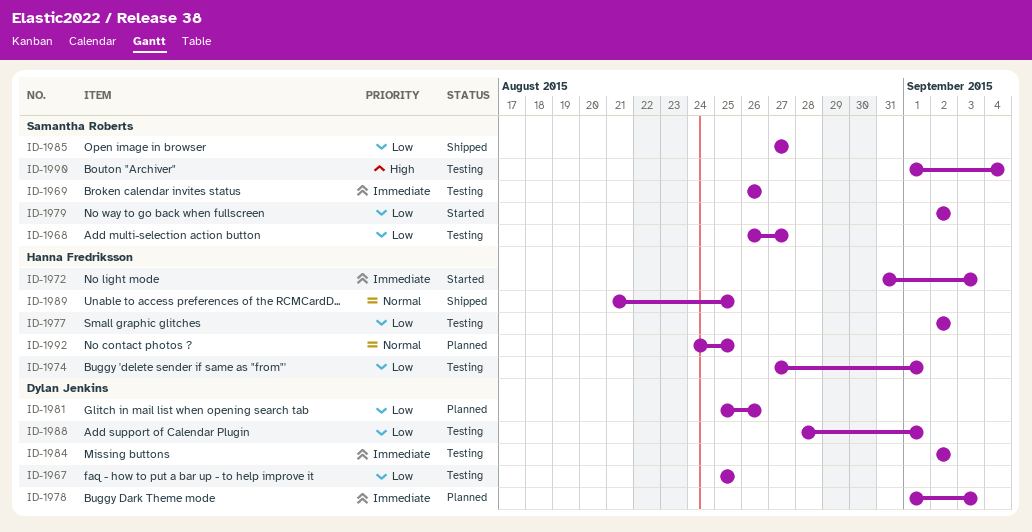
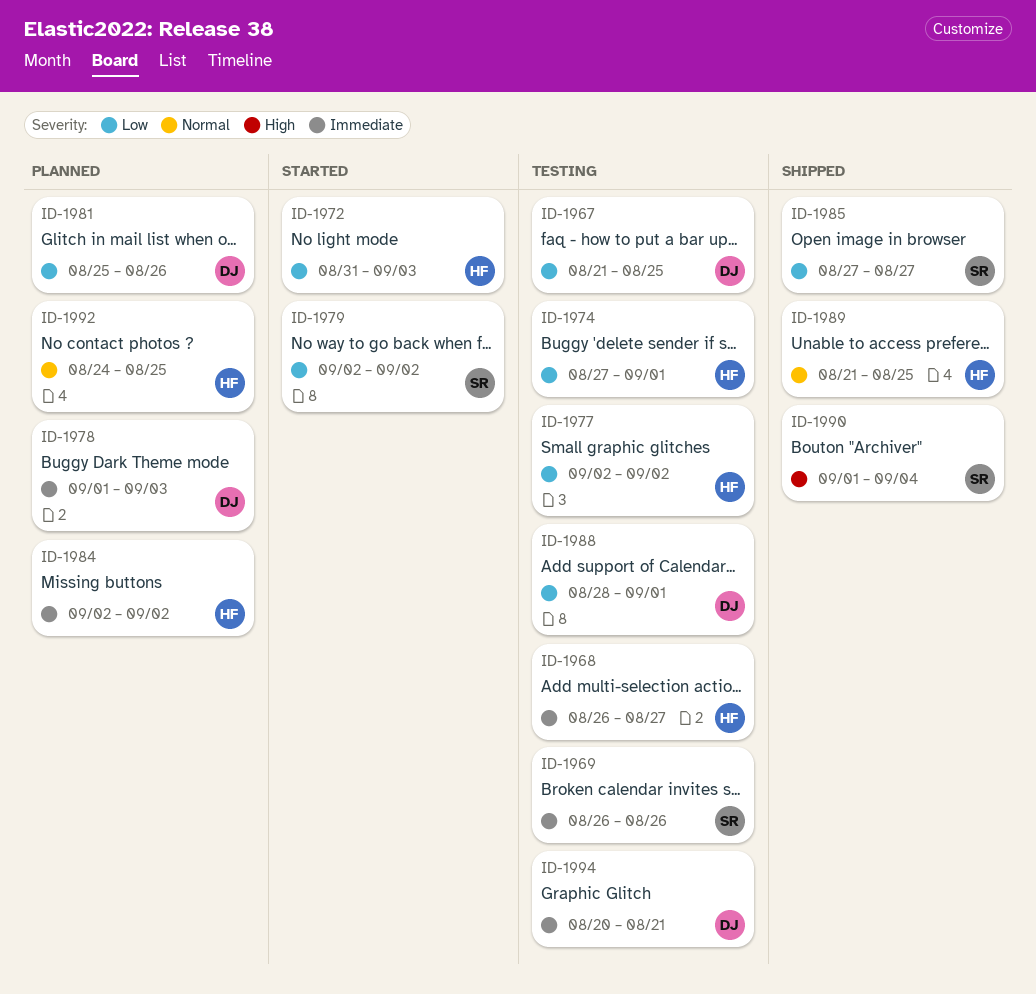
ID-1967, start: Aug 25 -> Aug 21
ID-1968, owner: Samantha Roberts -> Hanna Fredriksson
ID-1968, priority: Low -> Immediate
ID-1972, priority: Immediate -> Low
ID-1984, status: Testing -> Planned
ID-1984, owner: Dylan Jenkins -> Hanna Fredriksson
ID-1990, status: Testing -> Shipped
ID-1994: none -> present

